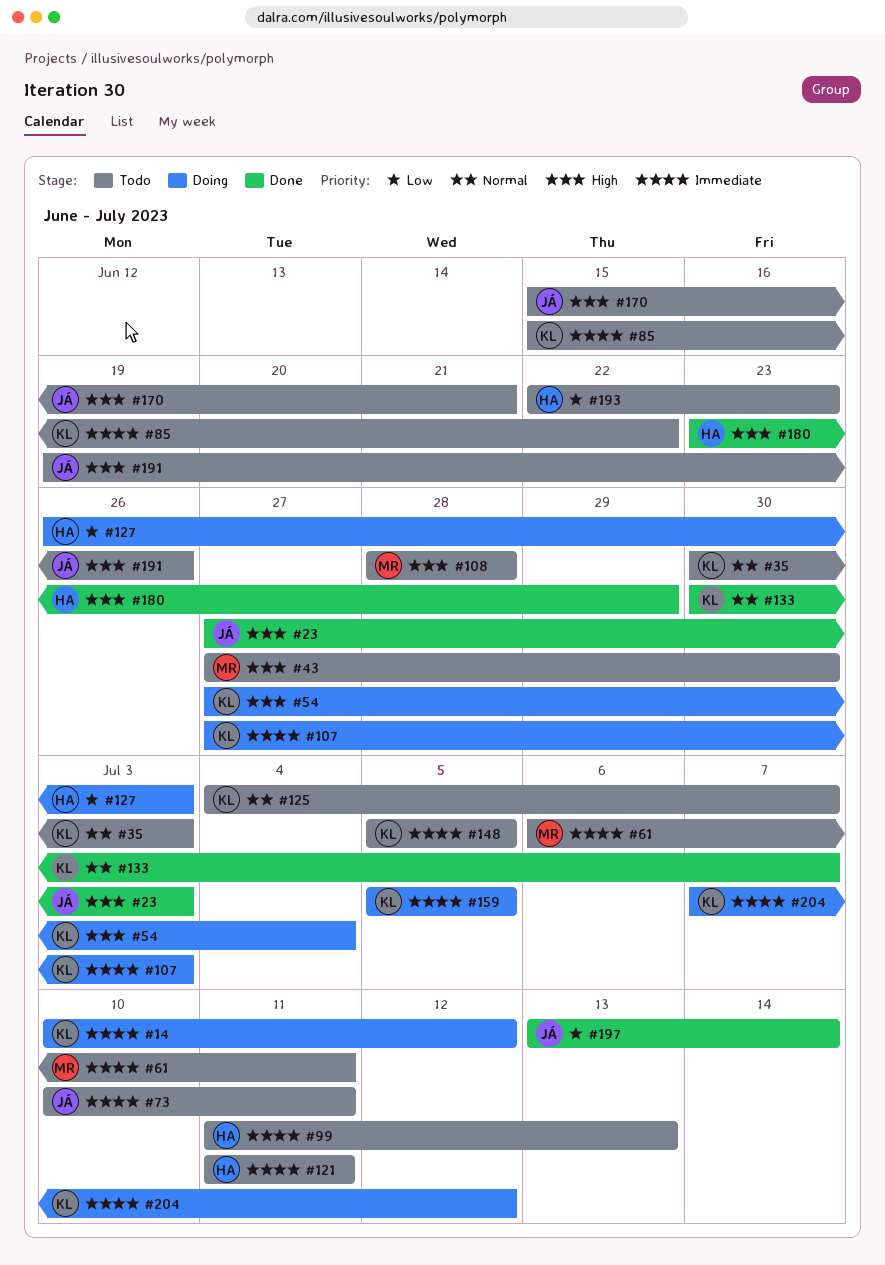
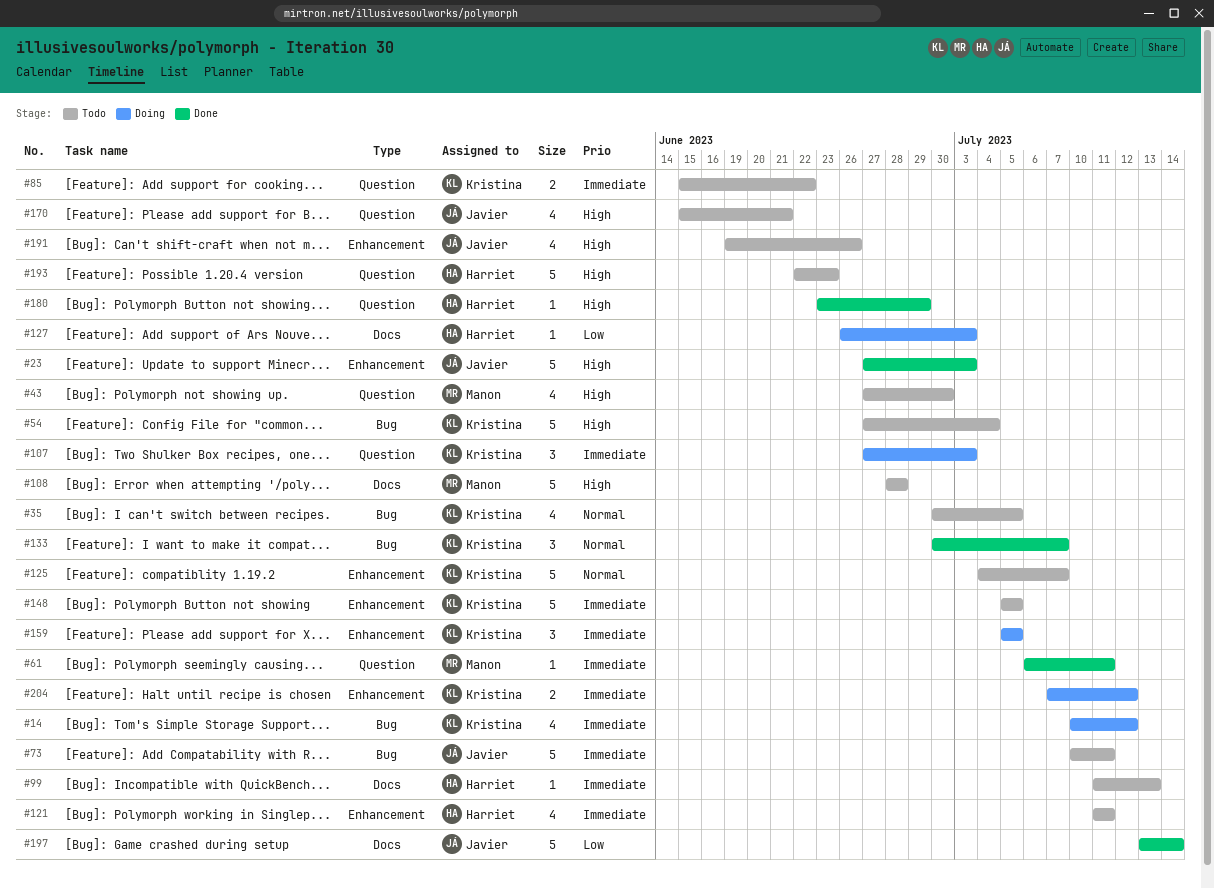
#35, due: Jul 3 -> Jul 5
#54, status: Doing -> Todo
#61, status: Todo -> Done
#193, priority: Low -> High

